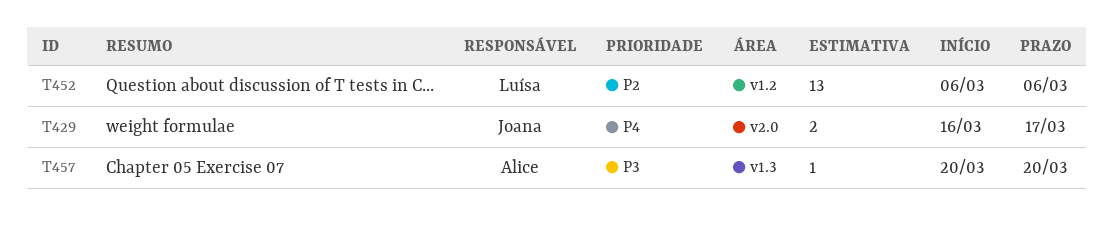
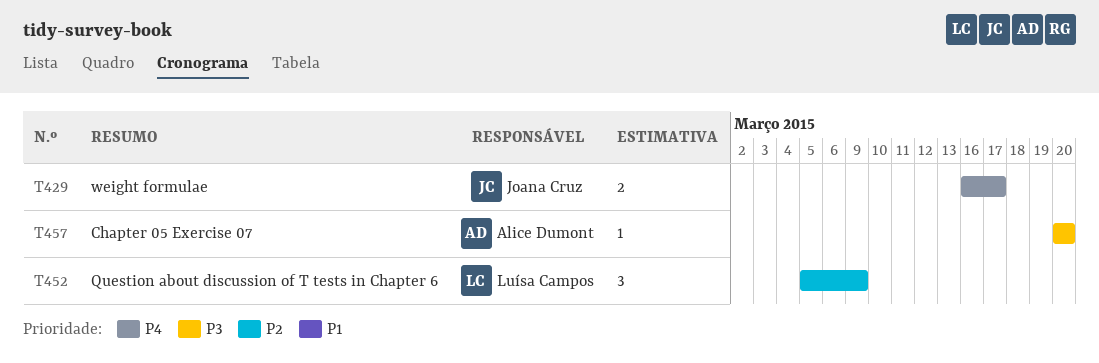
T452, estimate: 13 -> 3
T452, start: Mar 6 -> Mar 5
T452, due: Mar 6 -> Mar 9

